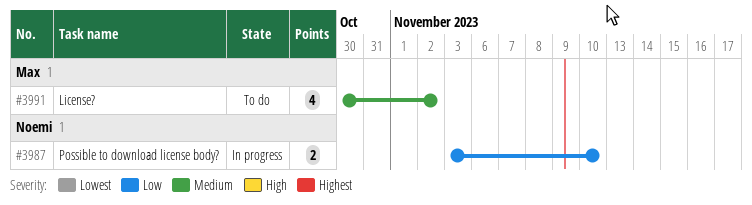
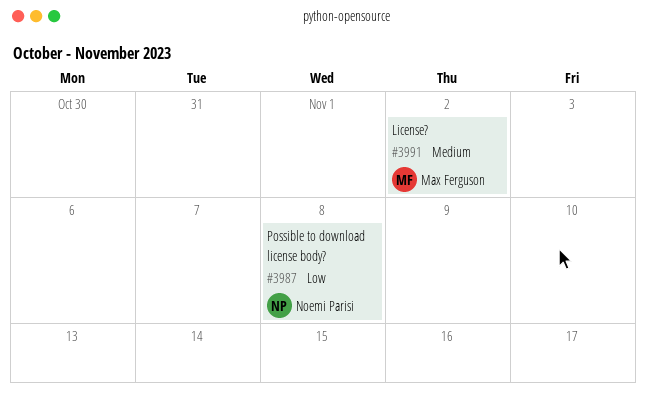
#3987, due: Nov 10 -> Nov 8

